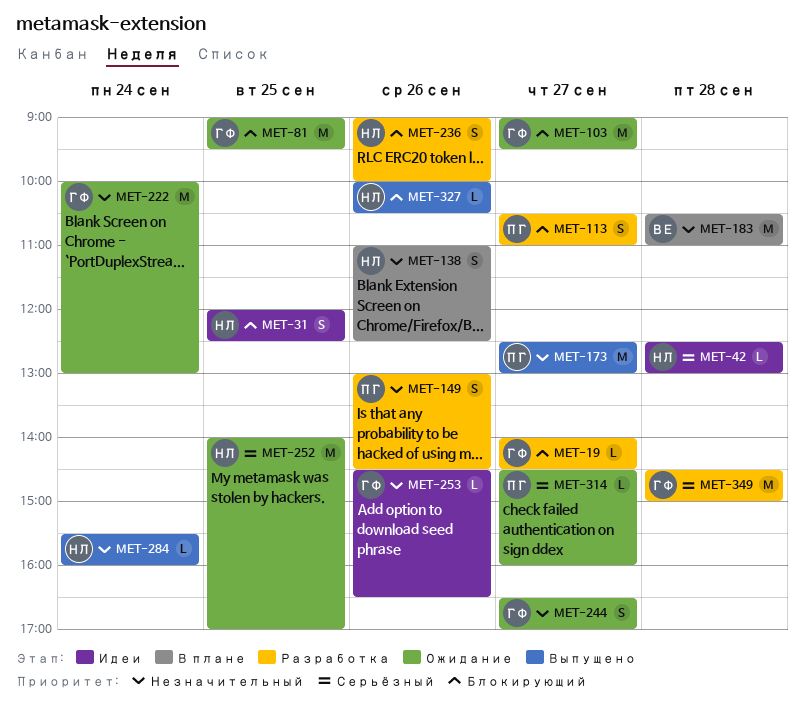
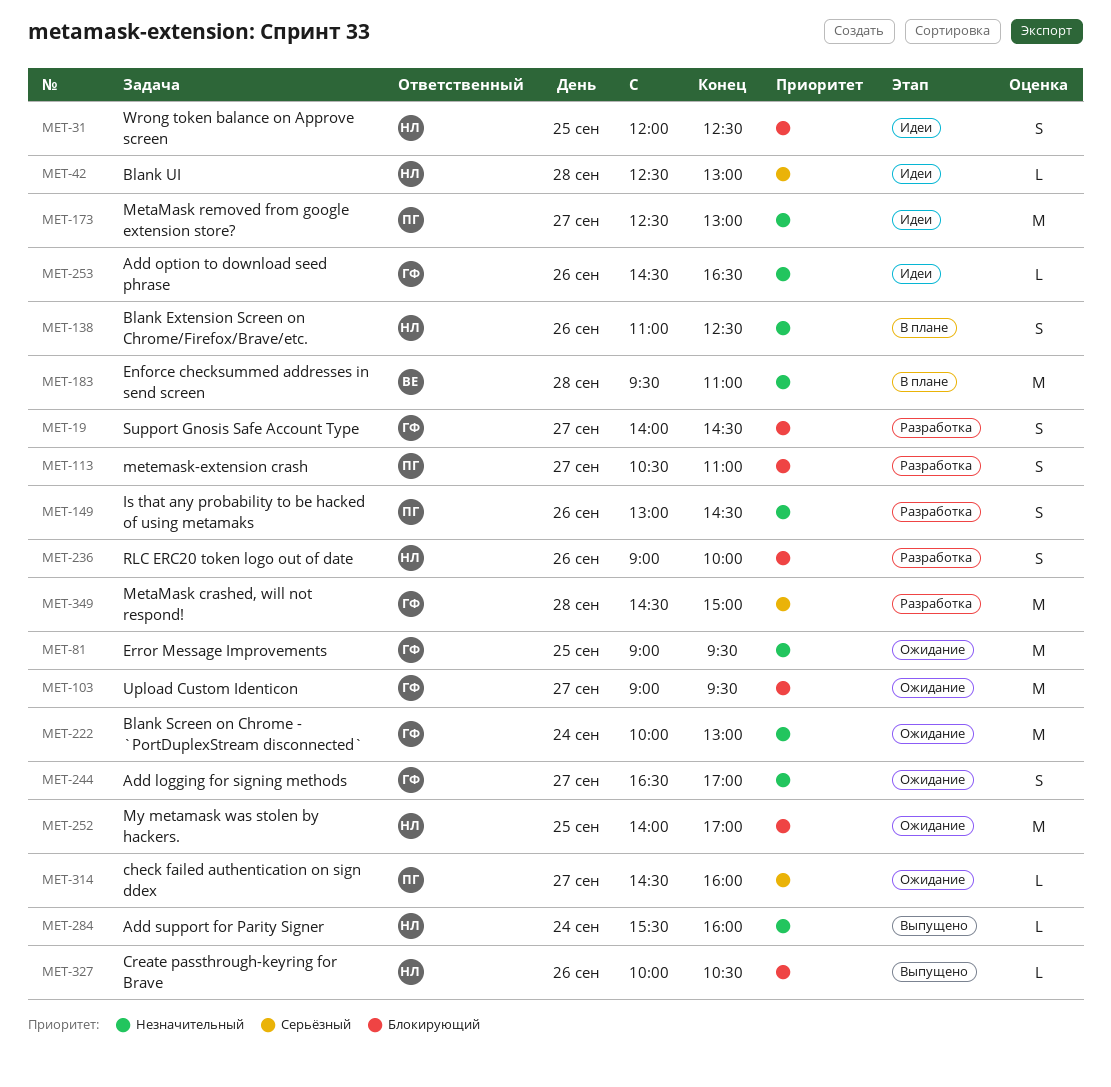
MET-19, estimate: L -> S
MET-81, priority: Блокирующий -> Незначительный
MET-173, status: Выпущено -> Идеи
MET-183, begins: 10:30 -> 09:30
MET-252, priority: Серьёзный -> Блокирующий

